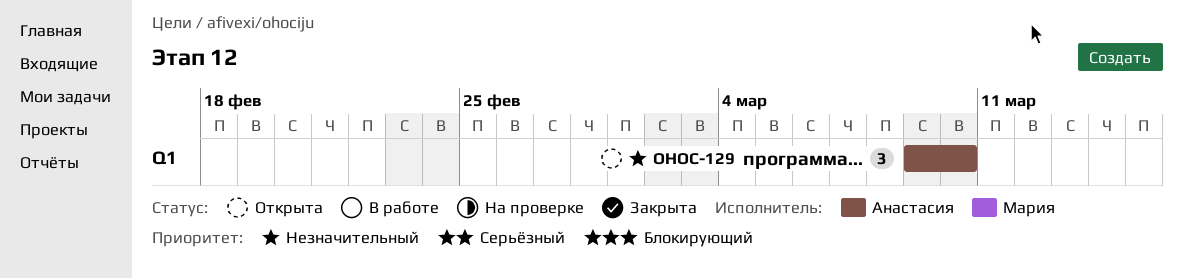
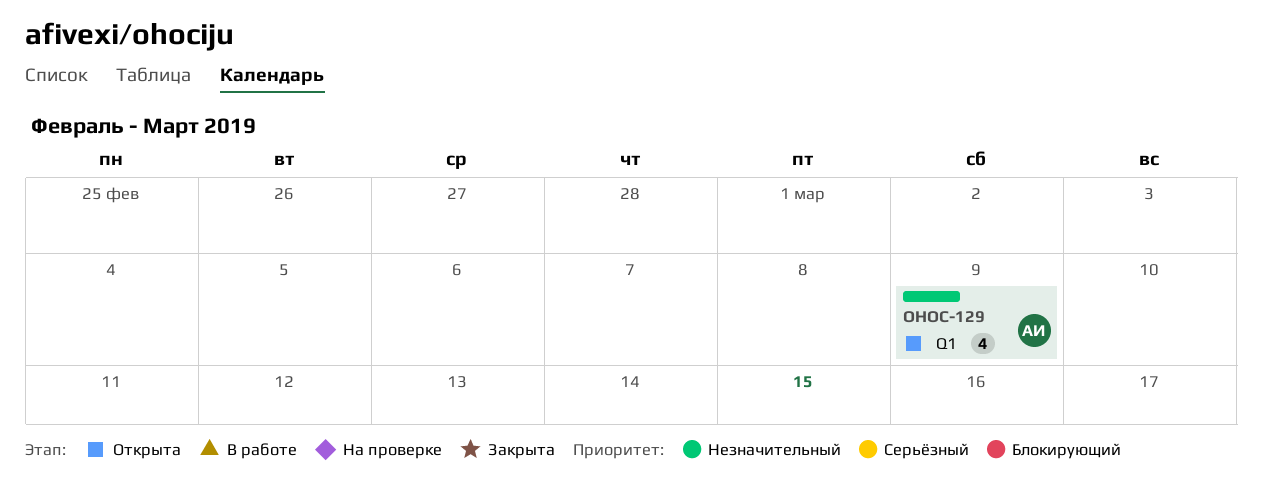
OHOC-129, estimate: 3 -> 4
OHOC-129, due: Mar 10 -> Mar 9

